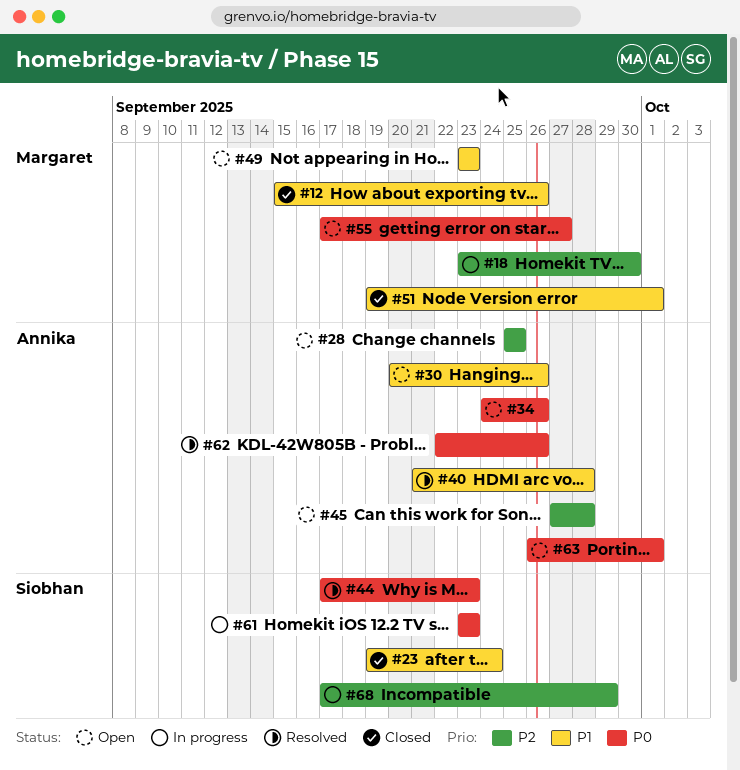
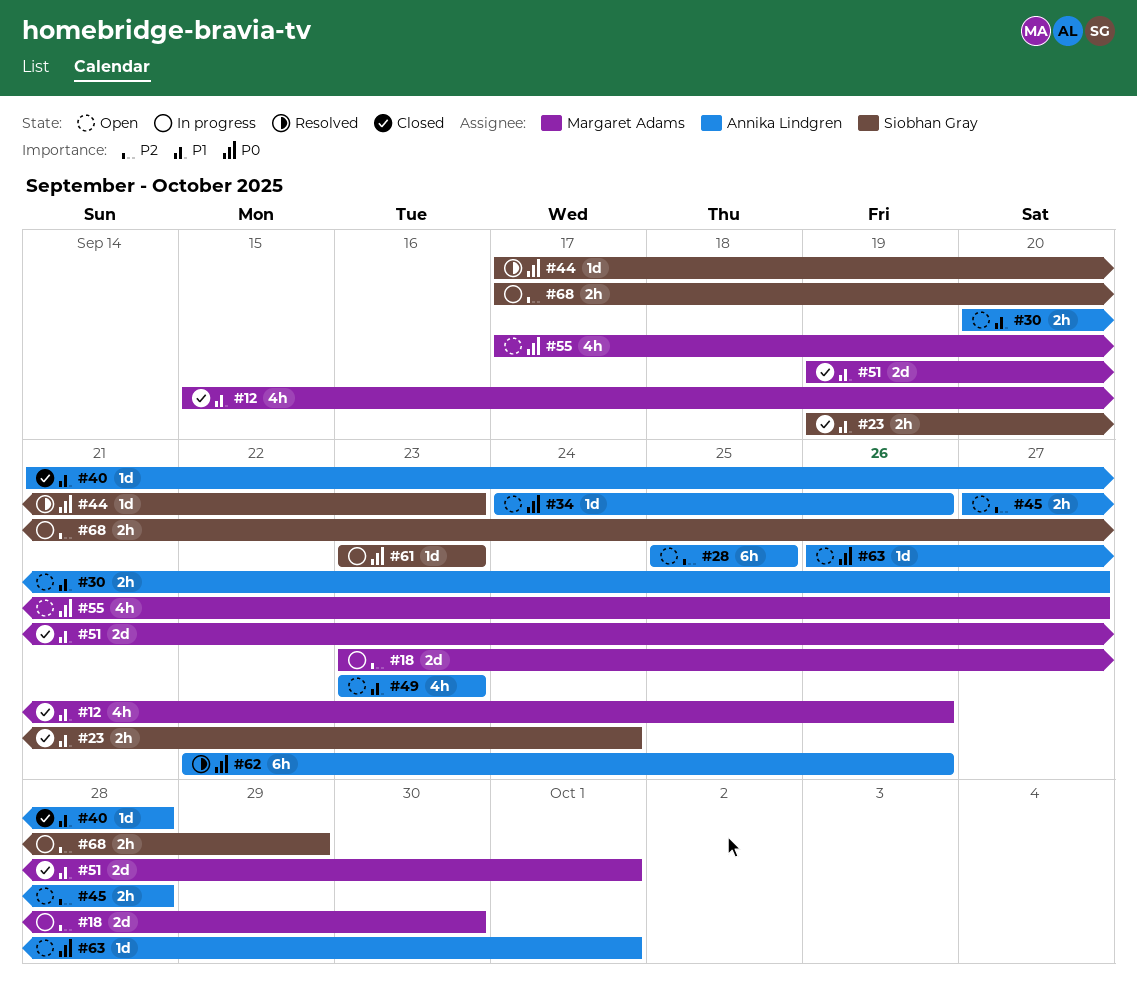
#30, due: Sep 26 -> Sep 27
#40, status: Resolved -> Closed
#49, owner: Margaret Adams -> Annika Lindgren

